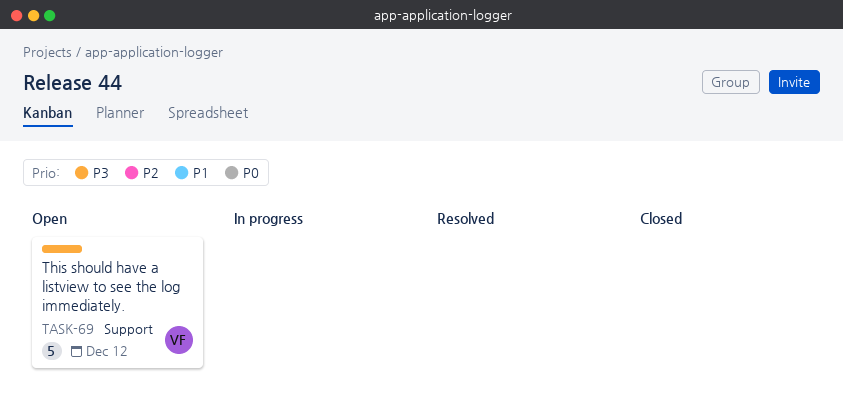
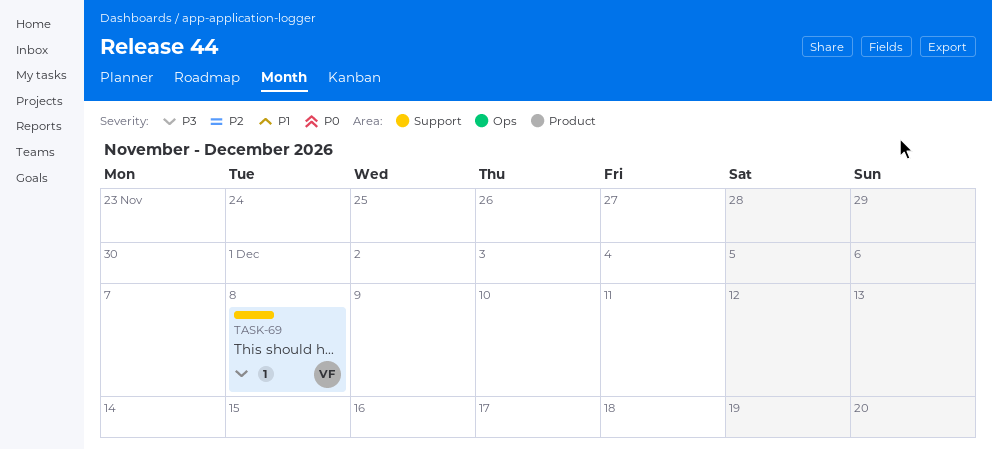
TASK-69, estimate: 5 -> 1
TASK-69, due: Dec 12 -> Dec 8

